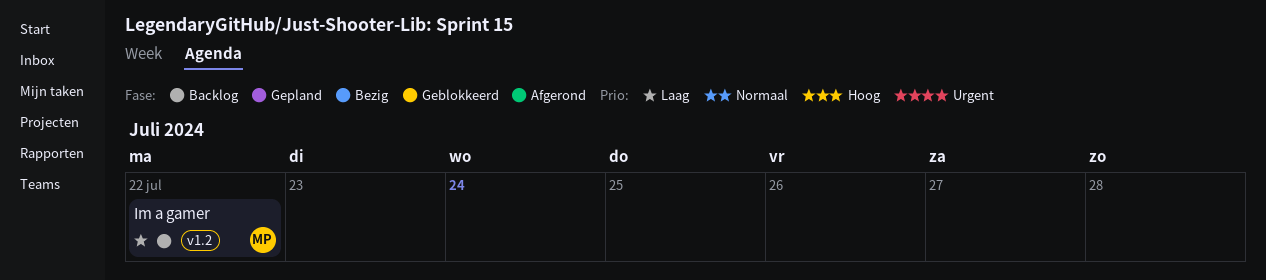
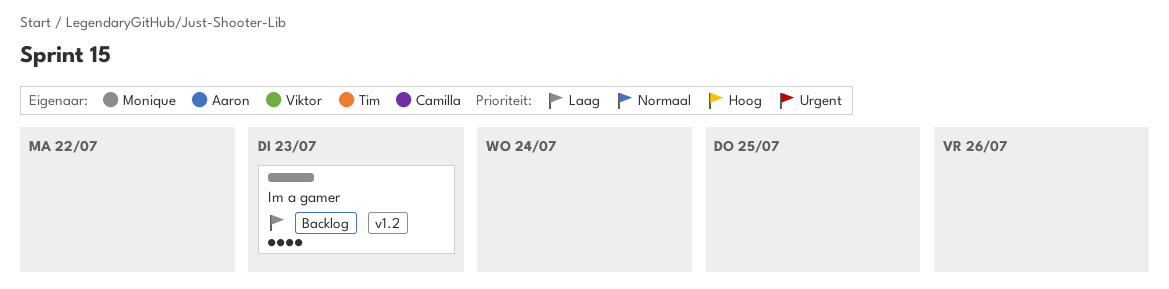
Im a gamer, due: Jul 22 -> Jul 23

